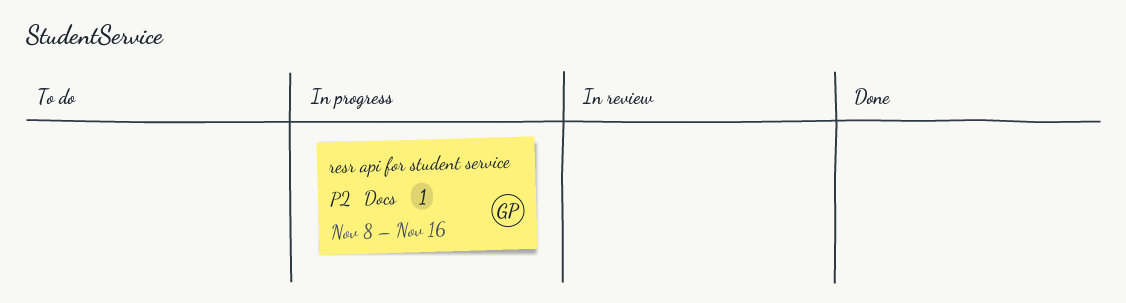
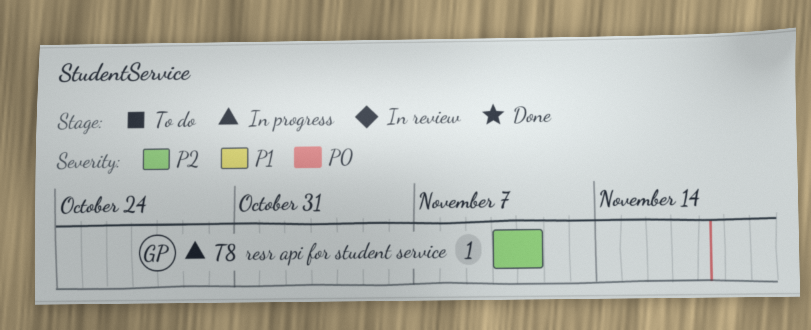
resr api for student service, start: Nov 8 -> Nov 10
resr api for student service, due: Nov 16 -> Nov 11

